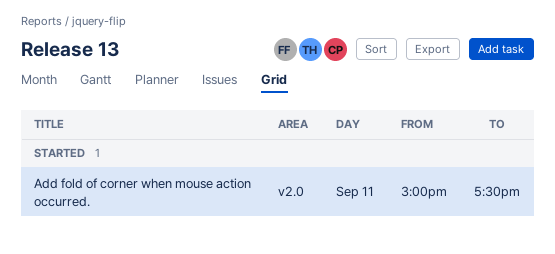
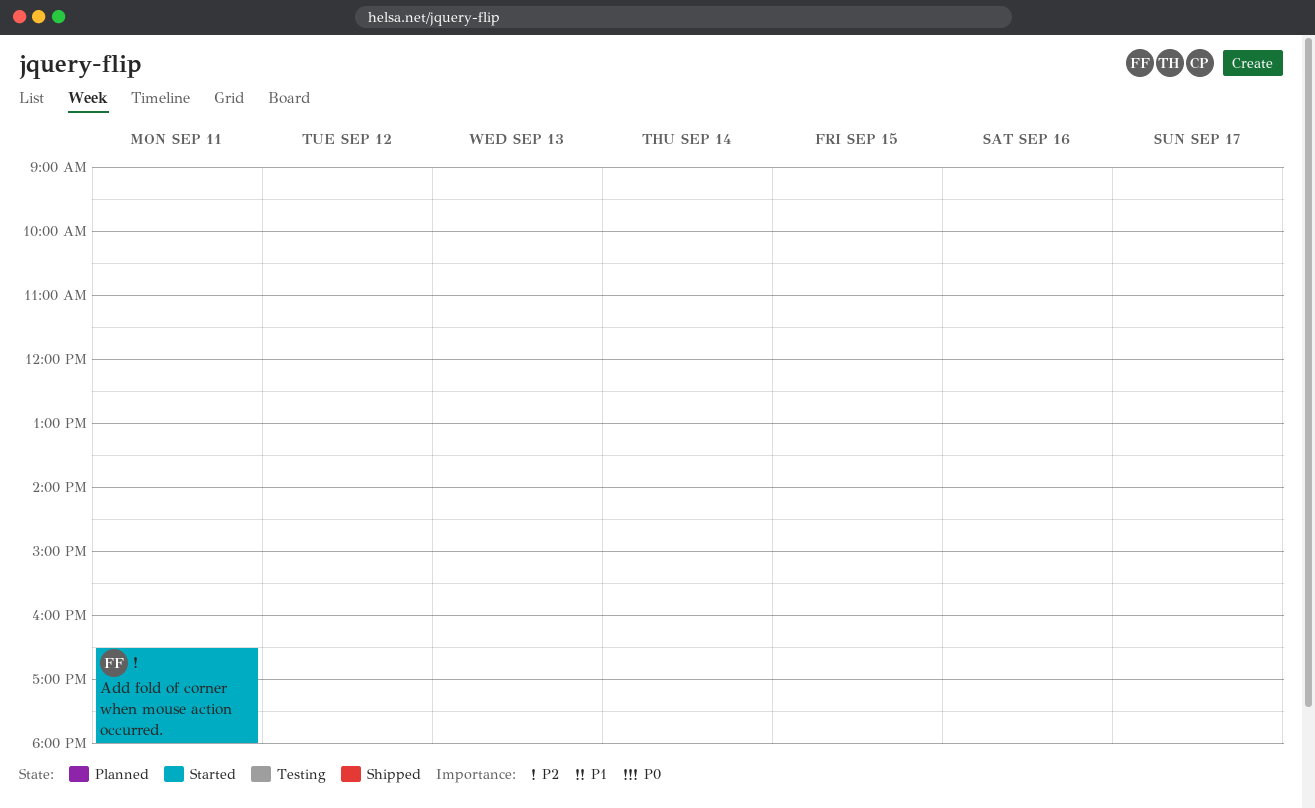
Add fold of corner when mouse action occurred., begins: 15:00 -> 16:30
Add fold of corner when mouse action occurred., ends: 17:30 -> 18:00

